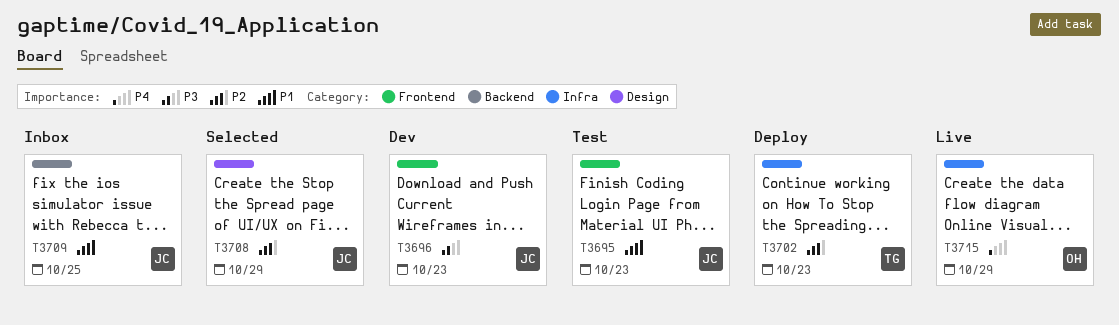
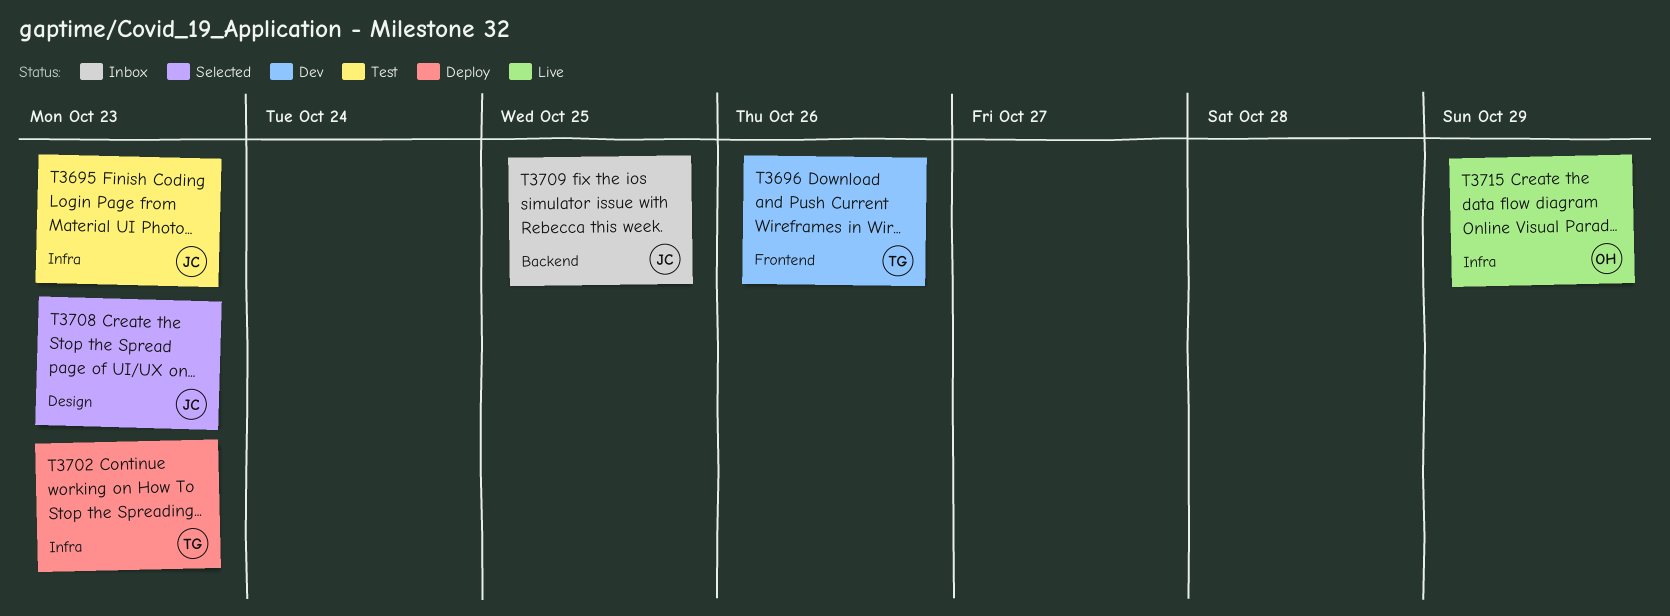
T3695, label: Frontend -> Infra
T3696, owner: JC -> TG
T3696, due: Oct 23 -> Oct 26
T3708, due: Oct 29 -> Oct 23

